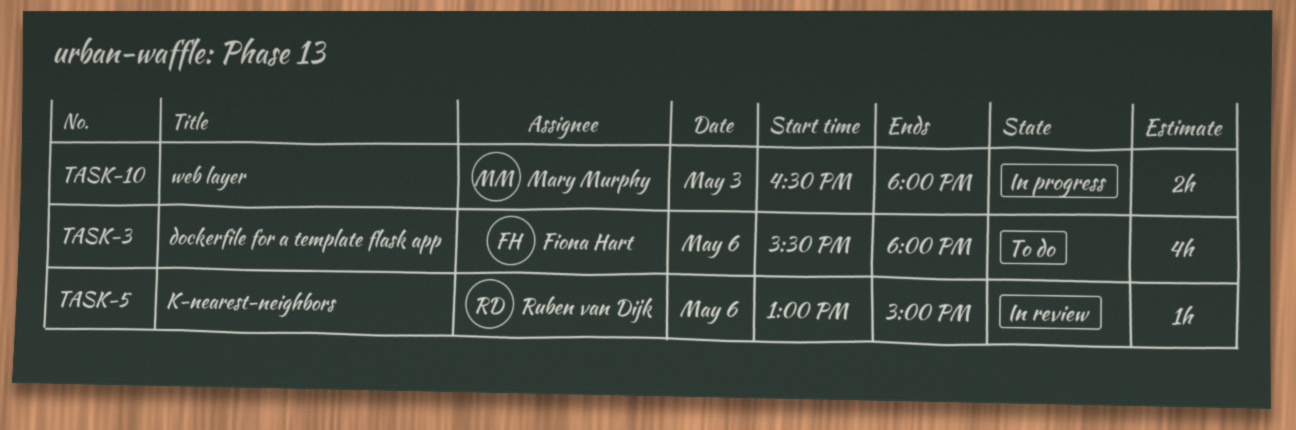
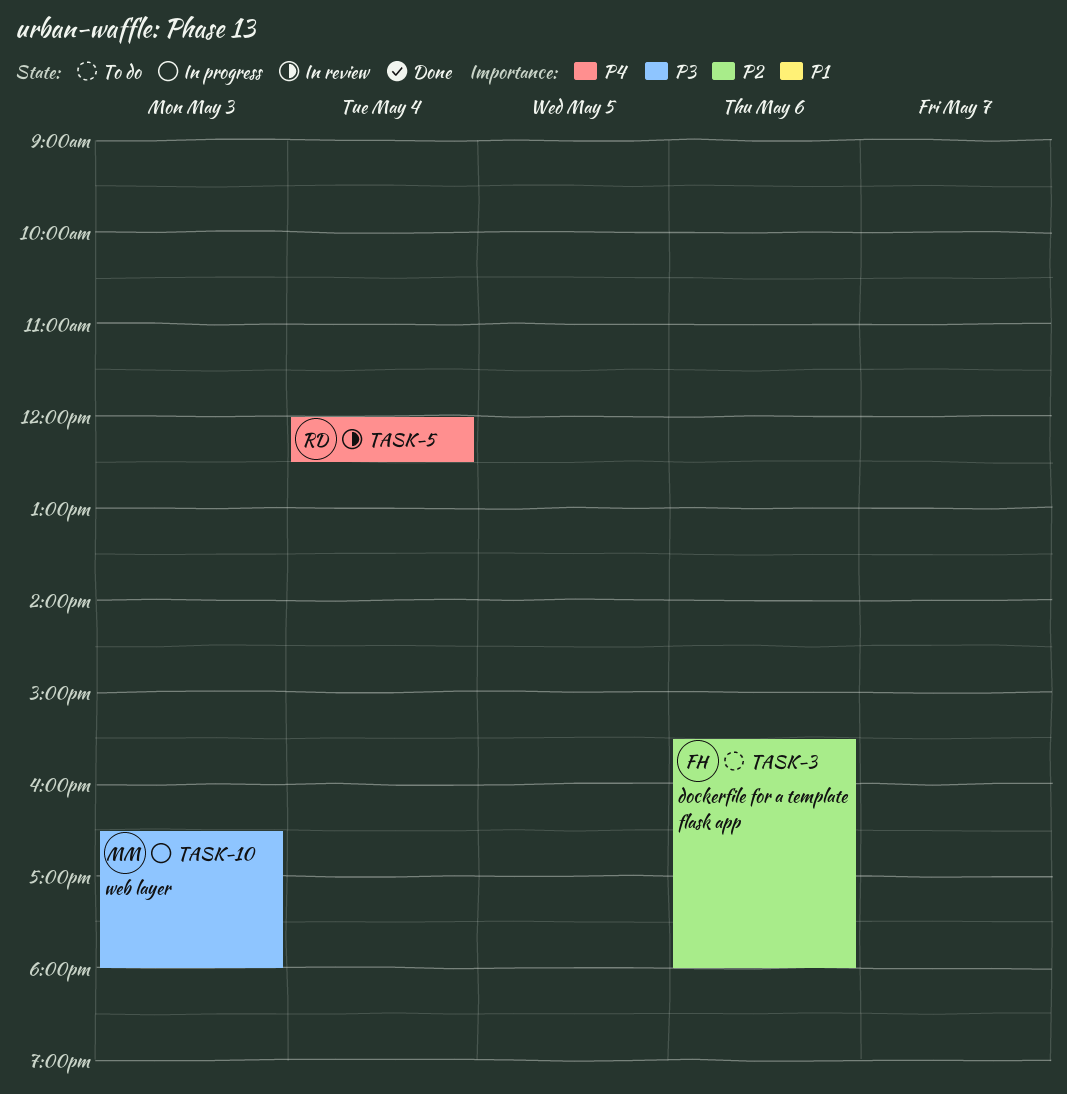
TASK-5, day: May 6 -> May 4
TASK-5, begins: 13:00 -> 12:00
TASK-5, ends: 15:00 -> 12:30

